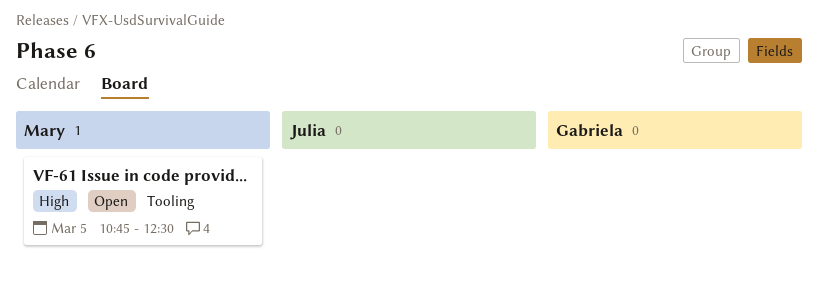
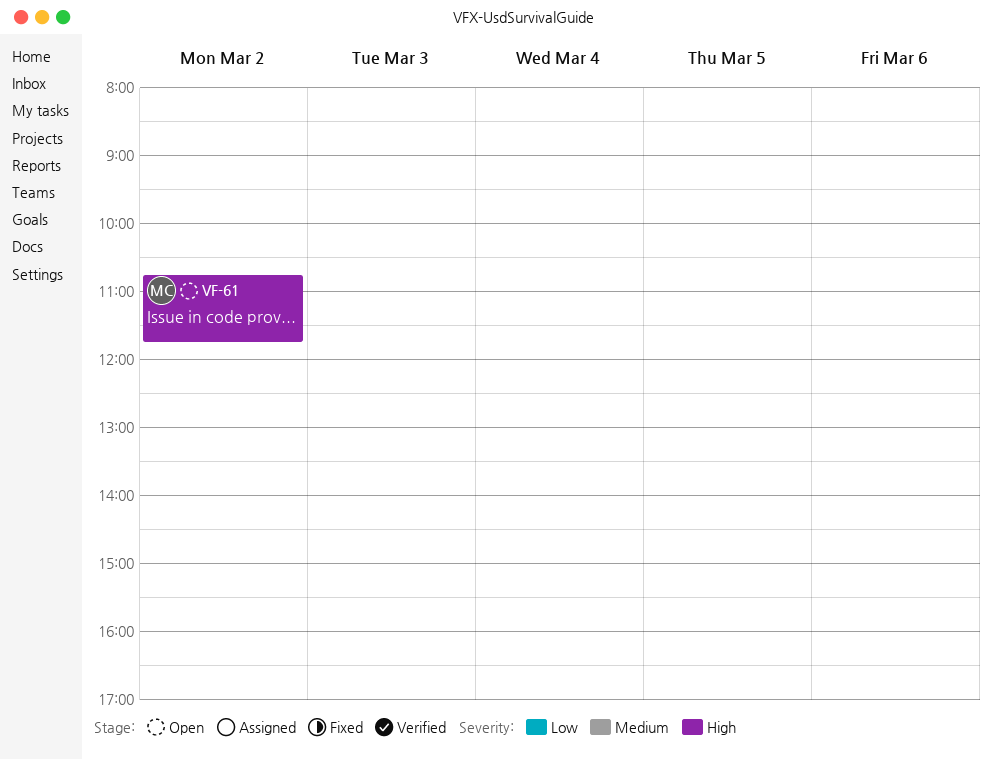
VF-61, day: Mar 5 -> Mar 2
VF-61, ends: 12:30 -> 11:45

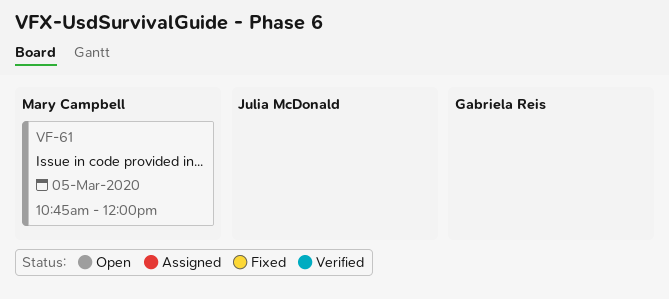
VF-61, day: Mar 2 -> Mar 5
VF-61, ends: 11:45 -> 12:00

